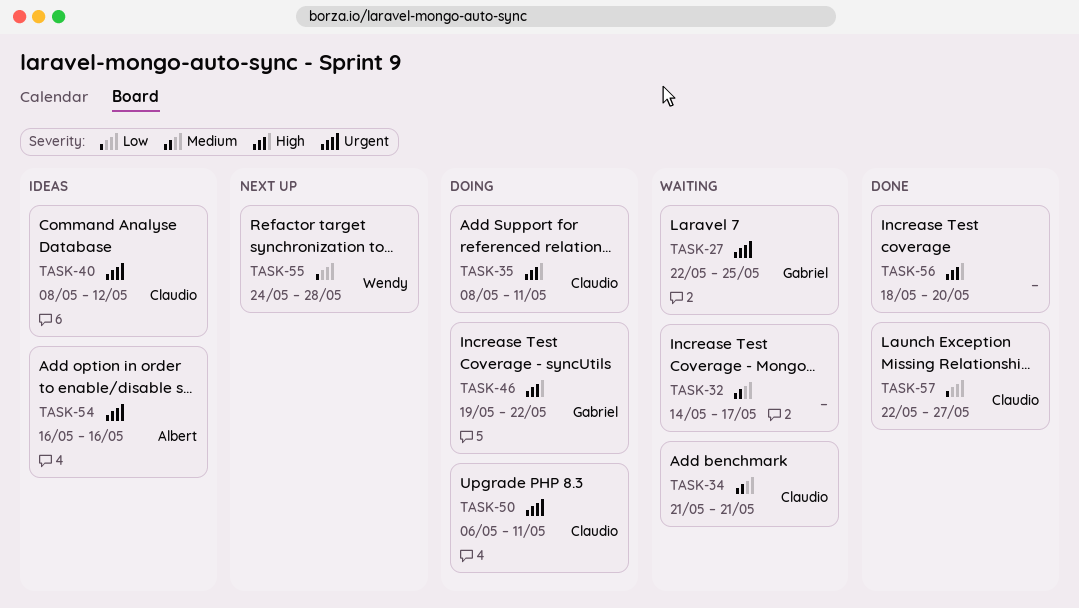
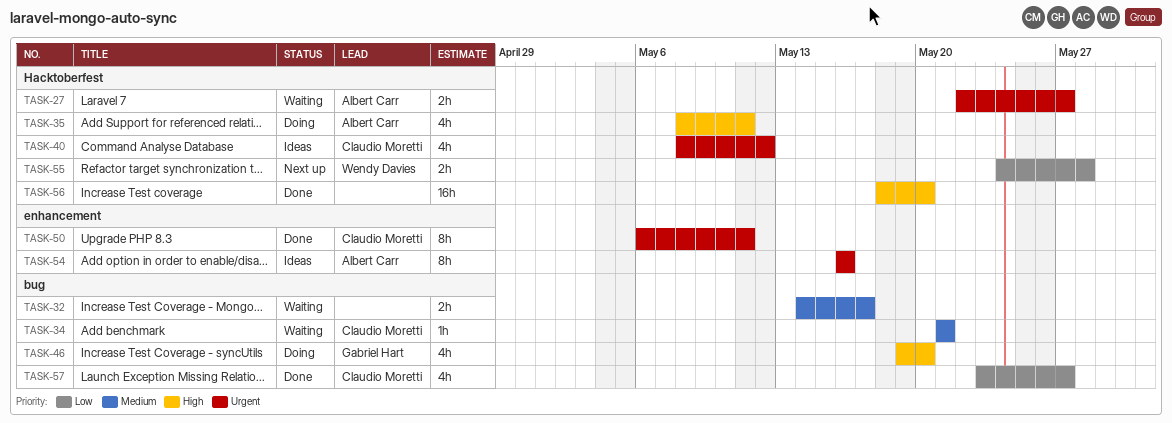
TASK-27, owner: Gabriel Hart -> Albert Carr
TASK-27, due: May 25 -> May 27
TASK-35, owner: Claudio Moretti -> Albert Carr
TASK-46, due: May 22 -> May 20
TASK-50, status: Doing -> Done
TASK-57, start: May 22 -> May 23

